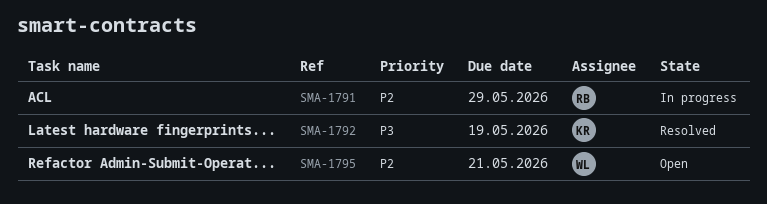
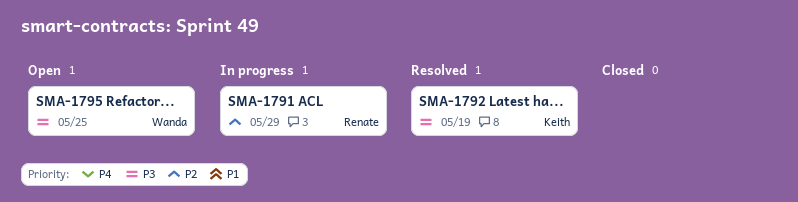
SMA-1795, priority: P2 -> P3
SMA-1795, due: May 21 -> May 25

